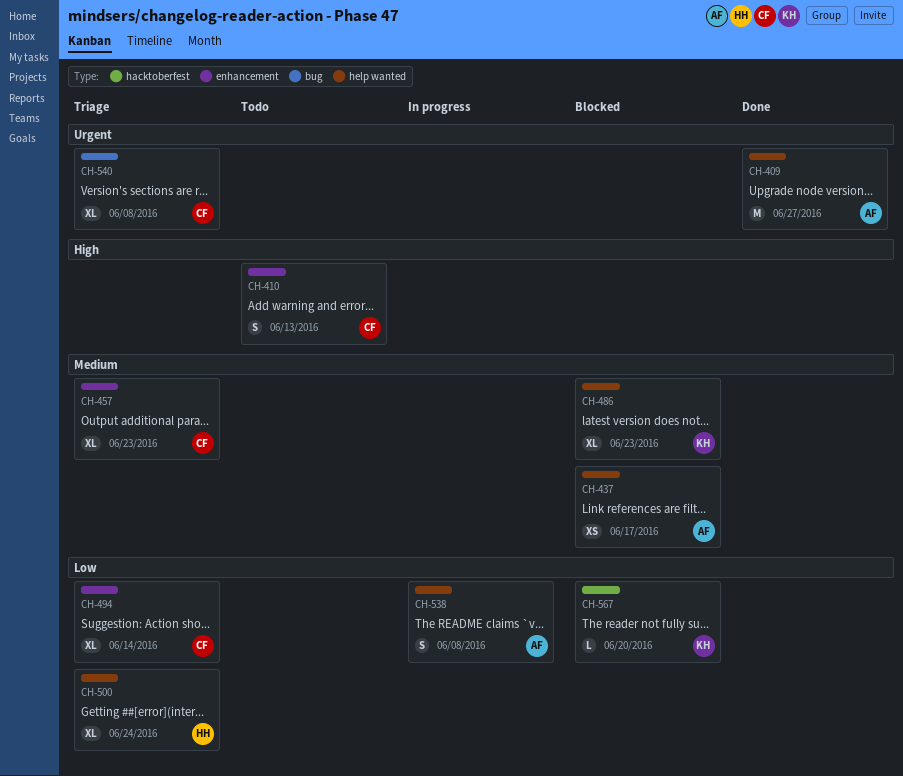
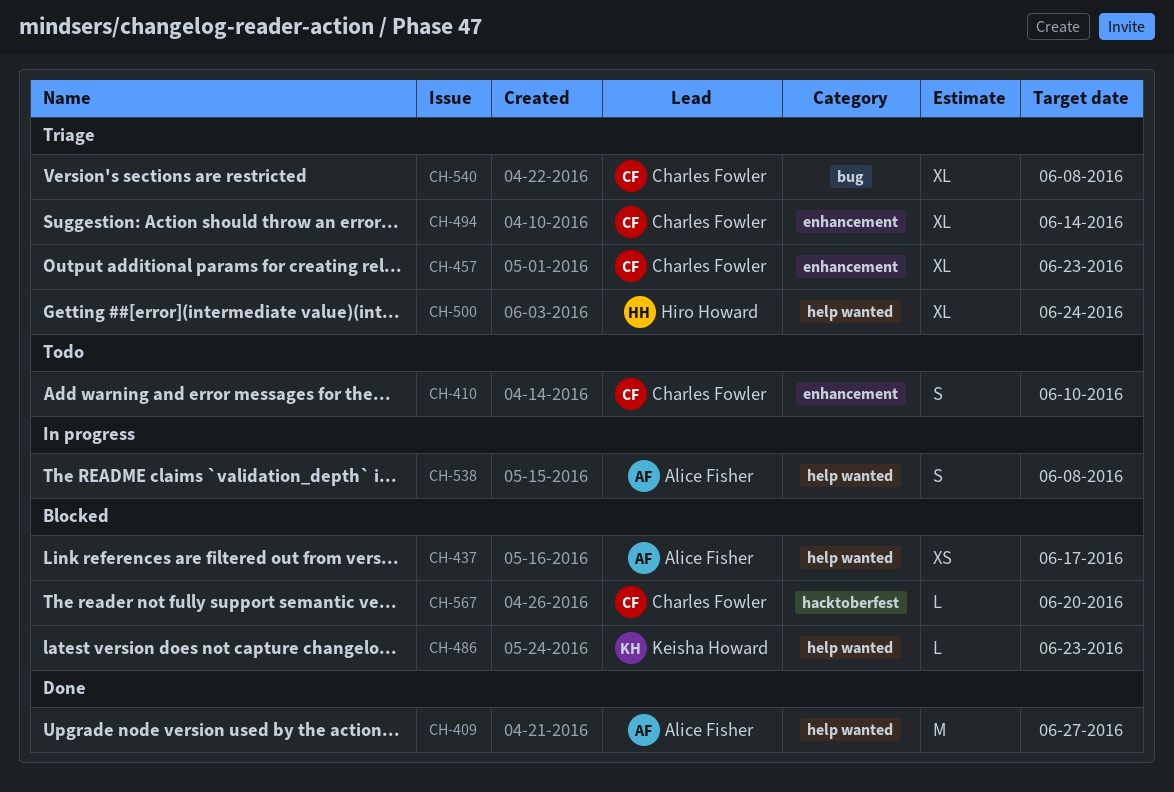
CH-410, due: Jun 13 -> Jun 10
CH-486, estimate: XL -> L
CH-567, owner: Keisha Howard -> Charles Fowler

